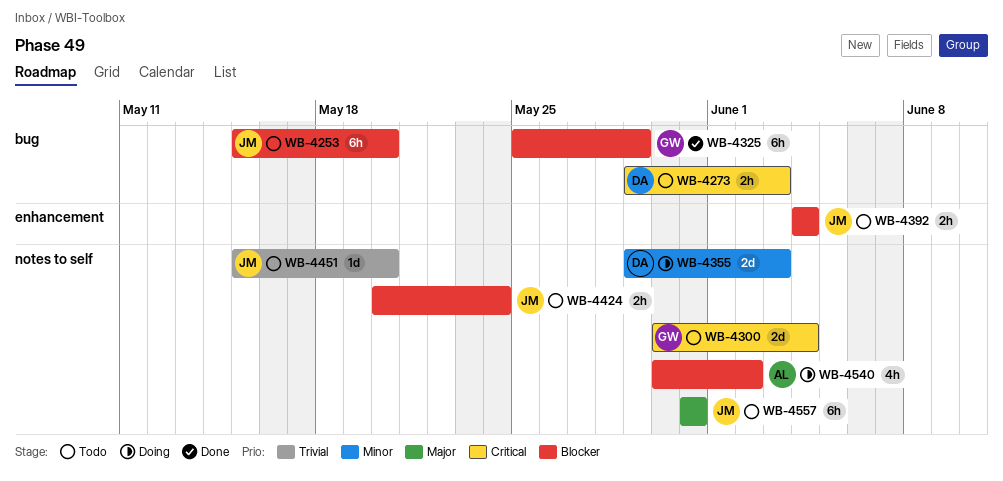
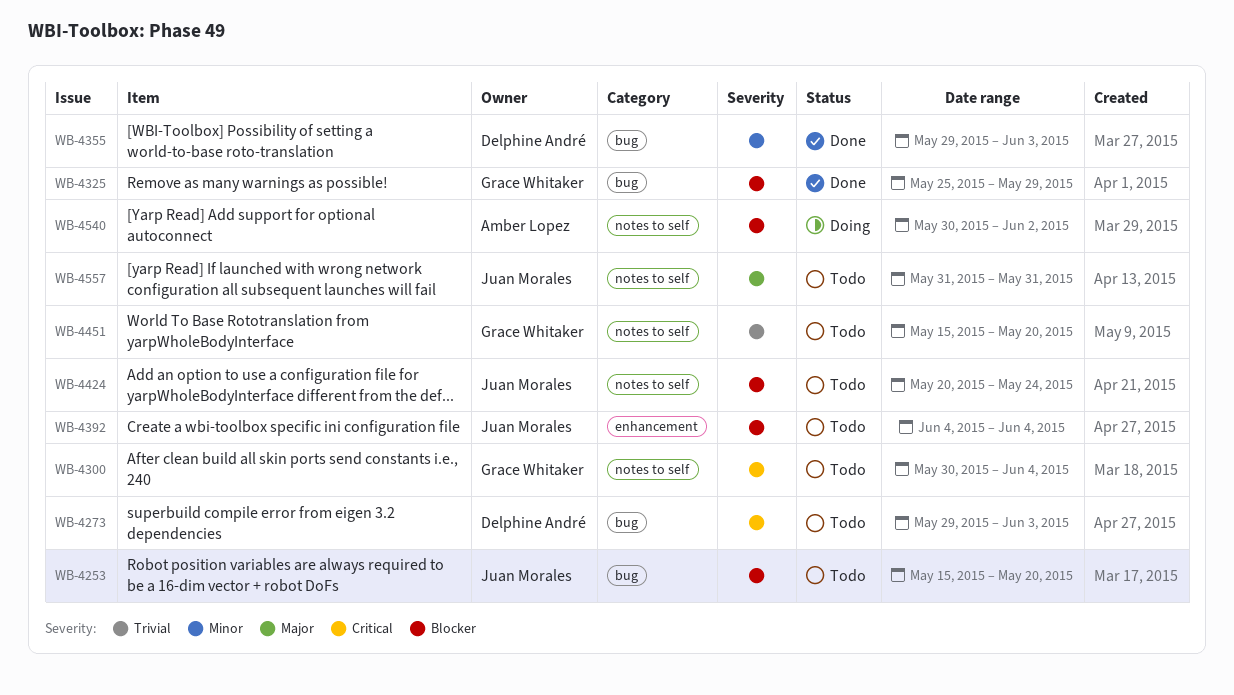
WB-4355, status: Doing -> Done
WB-4355, label: notes to self -> bug
WB-4451, owner: Juan Morales -> Grace Whitaker

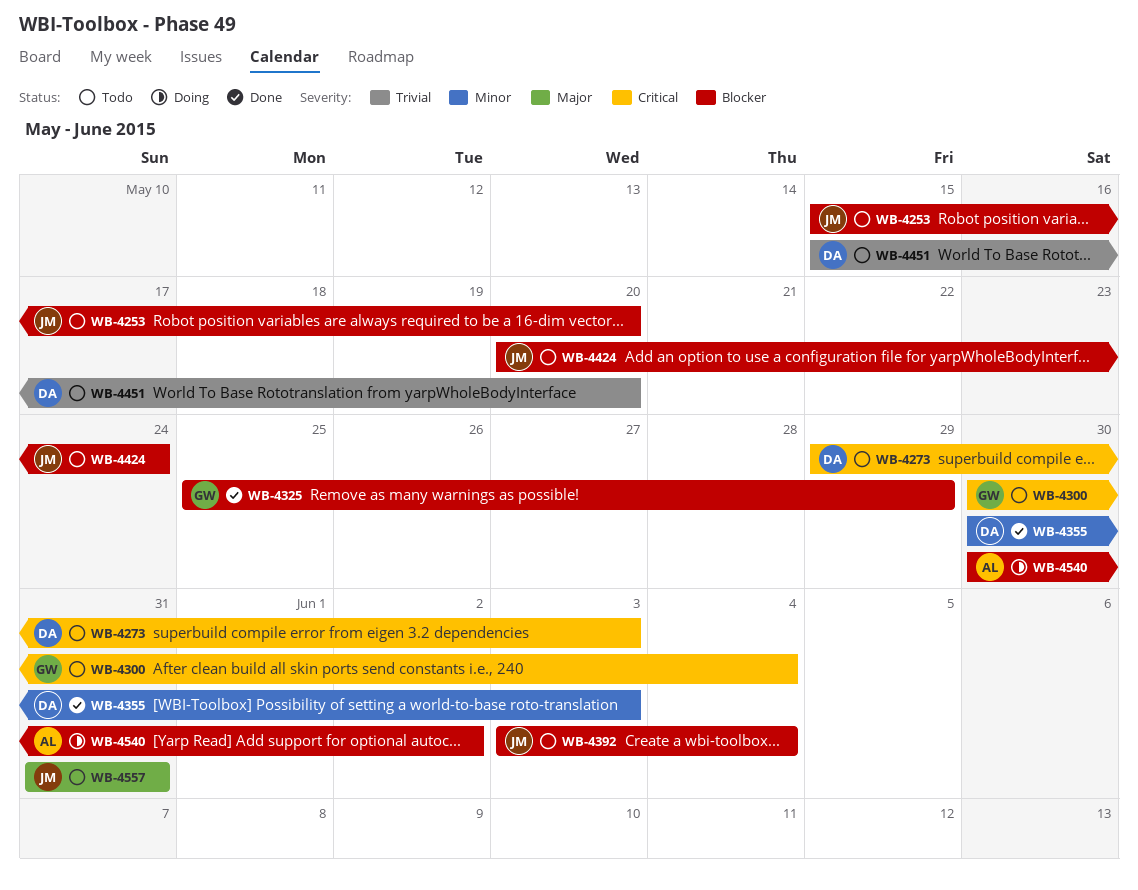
WB-4355, start: May 29 -> May 30
WB-4392, start: Jun 4 -> Jun 3
WB-4451, owner: Grace Whitaker -> Delphine André

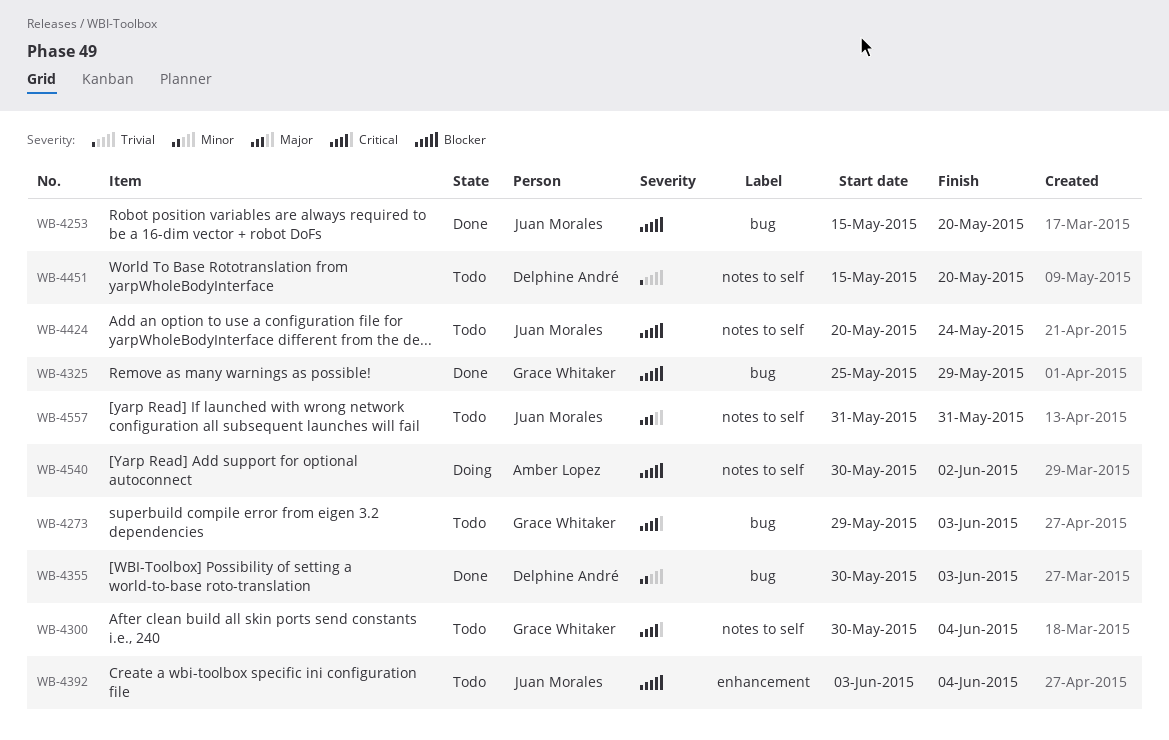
WB-4253, status: Todo -> Done
WB-4273, owner: Delphine André -> Grace Whitaker

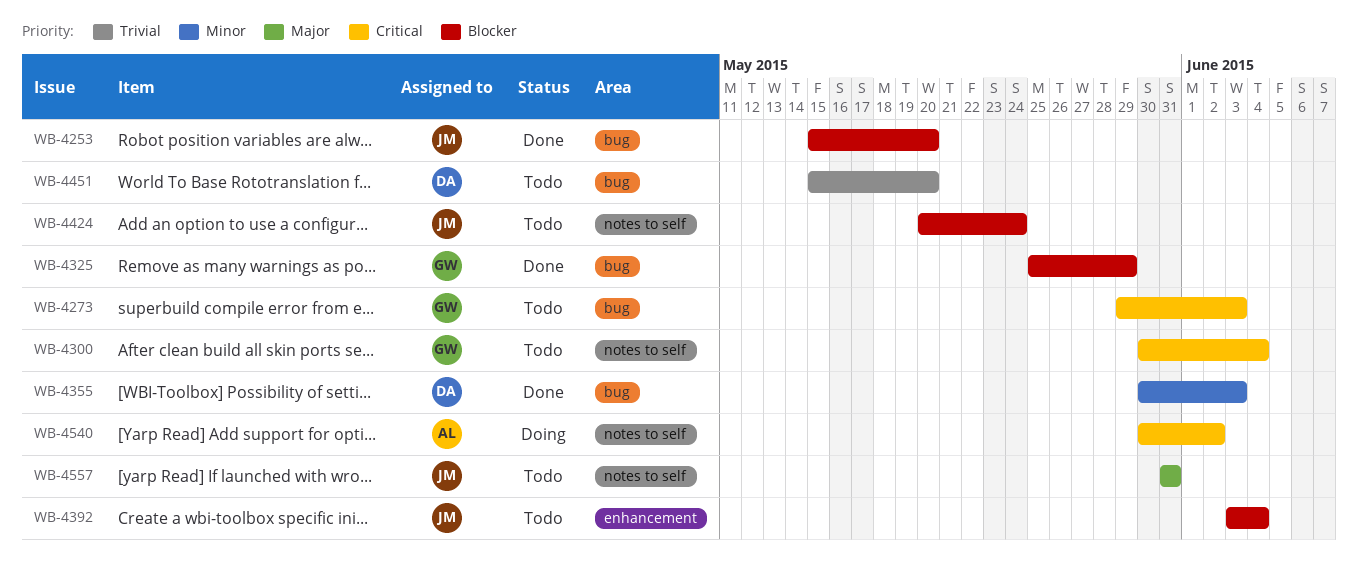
WB-4451, label: notes to self -> bug
WB-4540, priority: Blocker -> Critical

